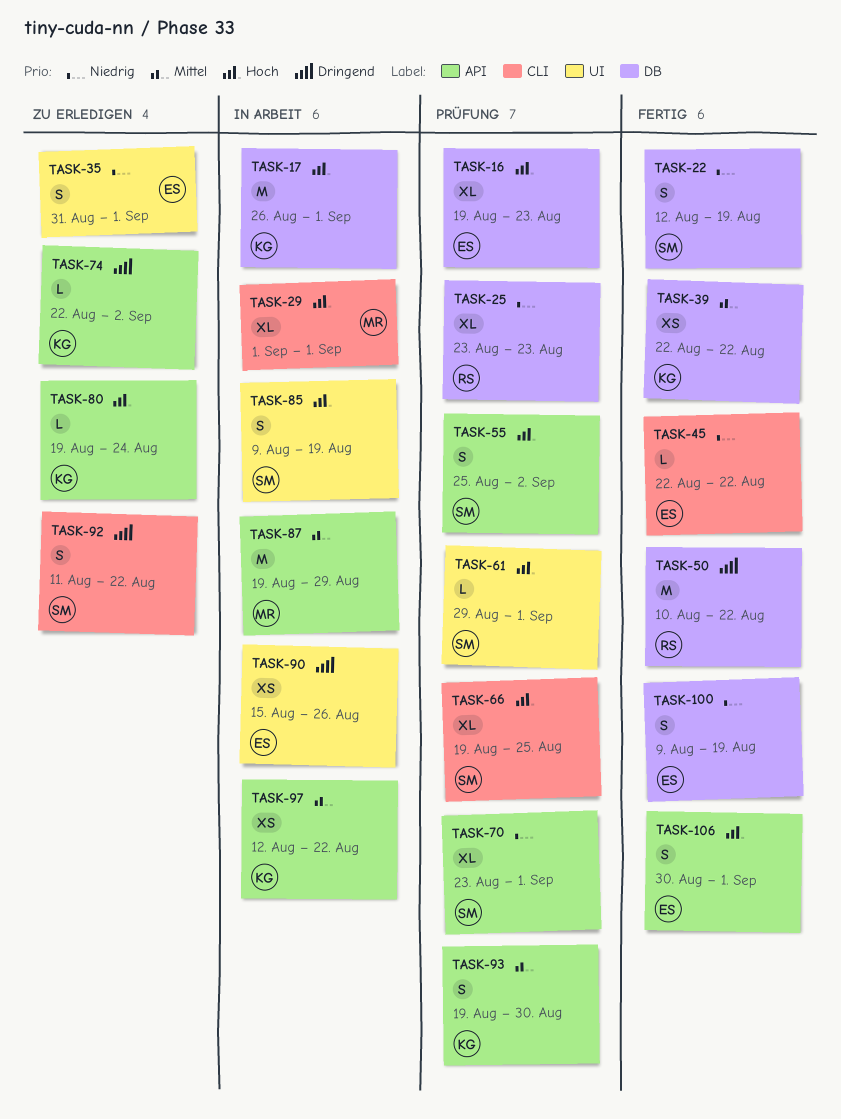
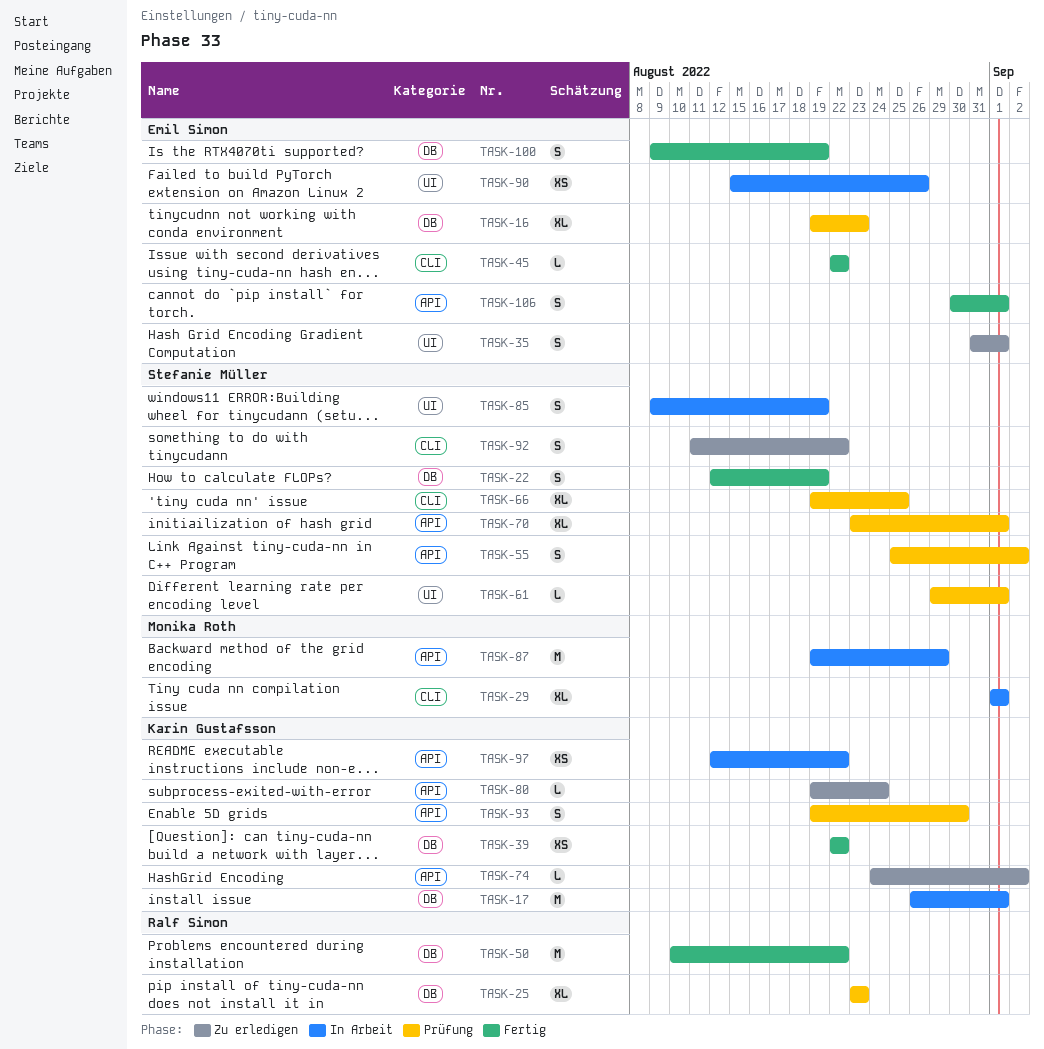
TASK-74, start: Aug 22 -> Aug 24

